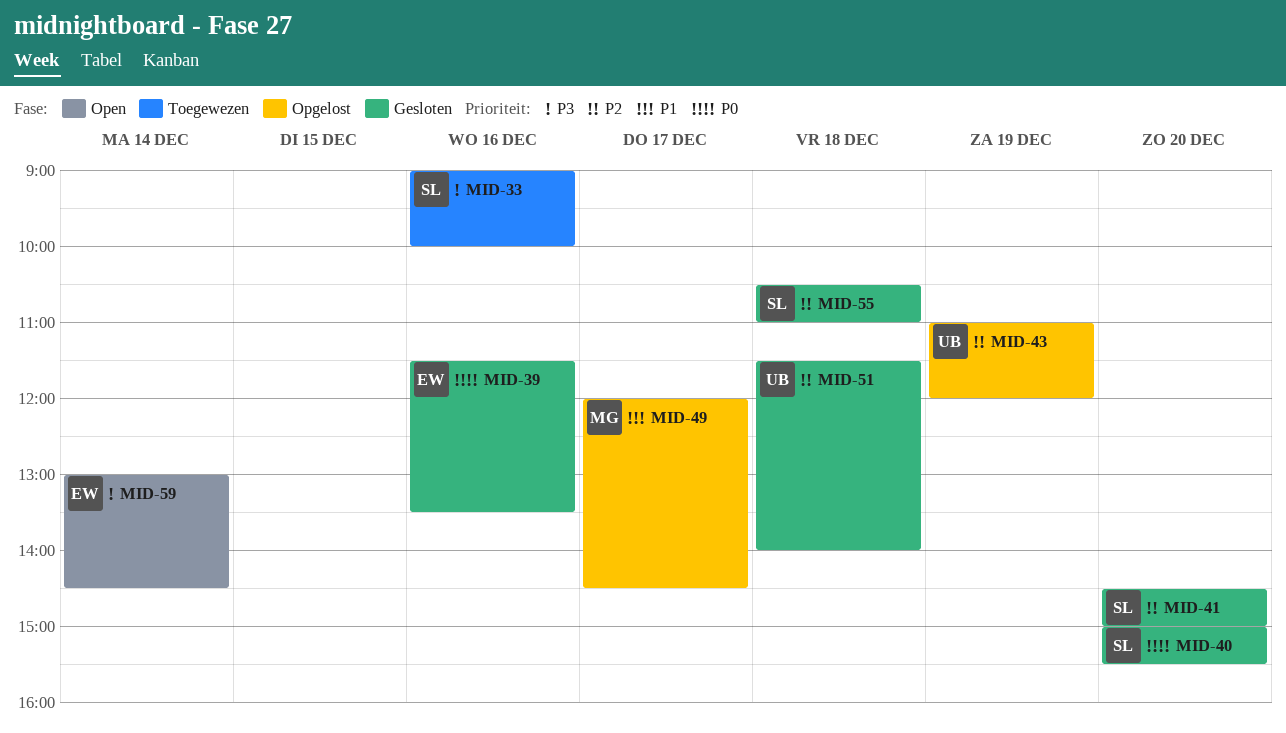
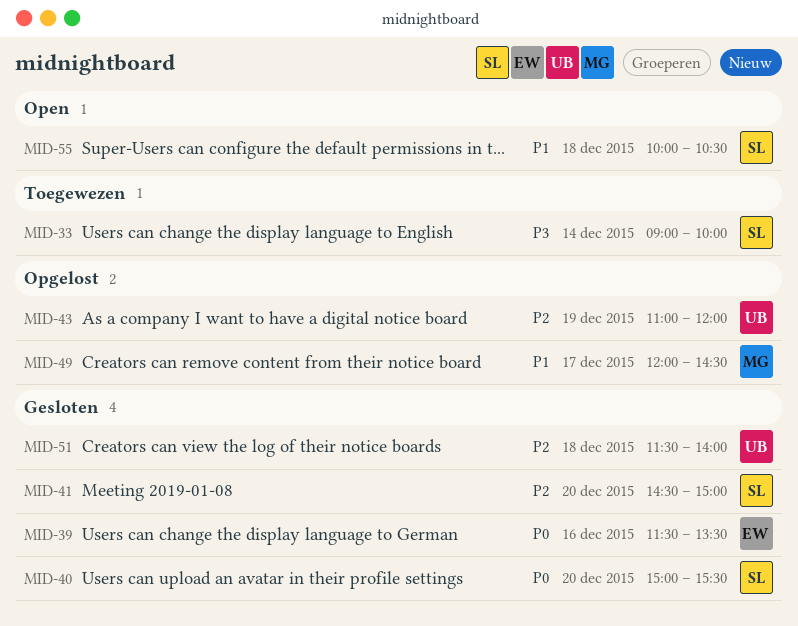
MID-33, day: Dec 16 -> Dec 14
MID-55, status: Gesloten -> Open
MID-55, priority: P2 -> P1
MID-55, begins: 10:30 -> 10:00
MID-55, ends: 11:00 -> 10:30
MID-59: present -> none

